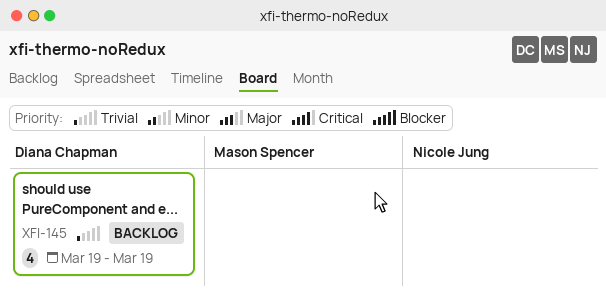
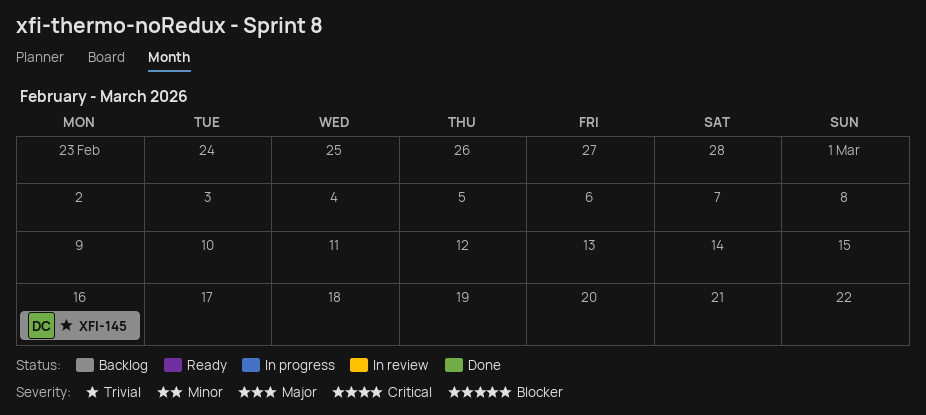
XFI-145, start: Mar 19 -> Mar 16
XFI-145, due: Mar 19 -> Mar 16

